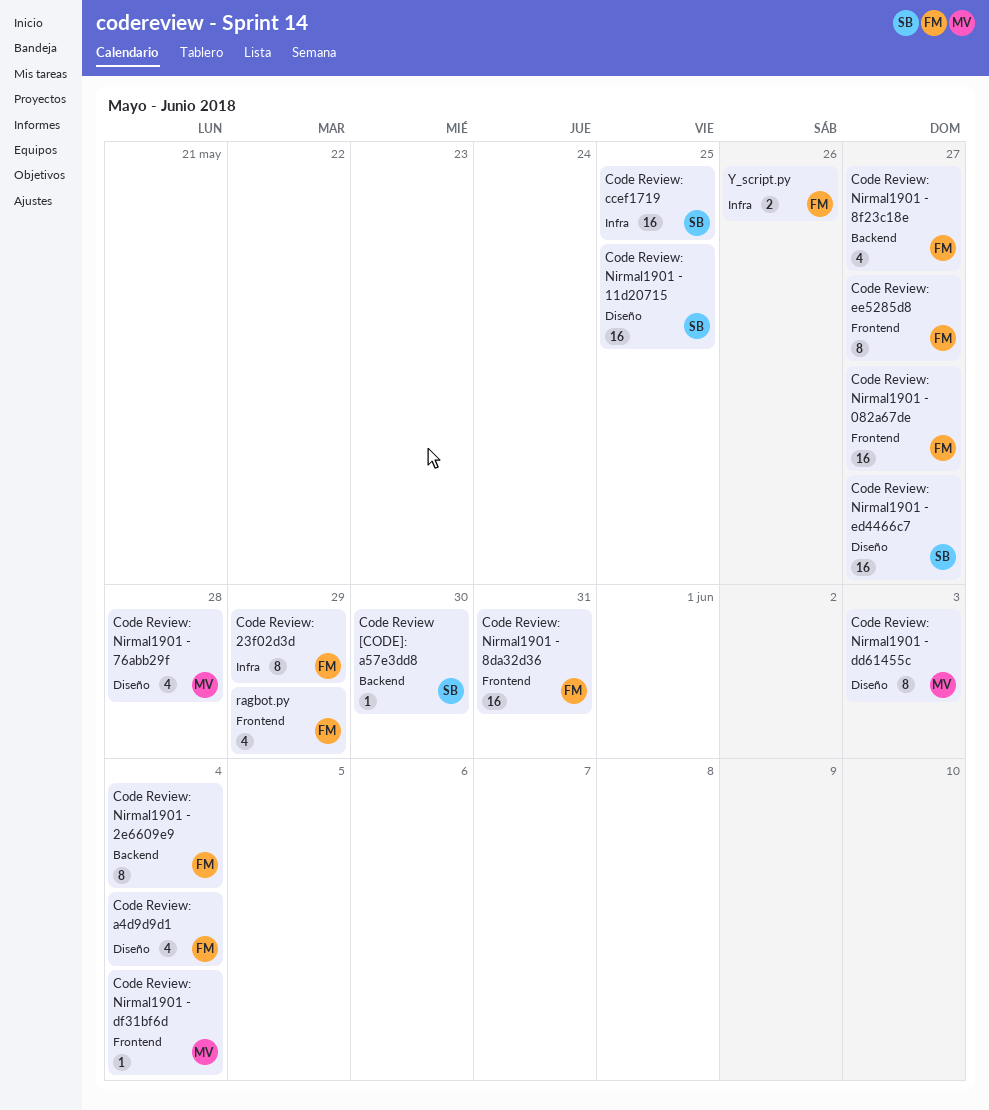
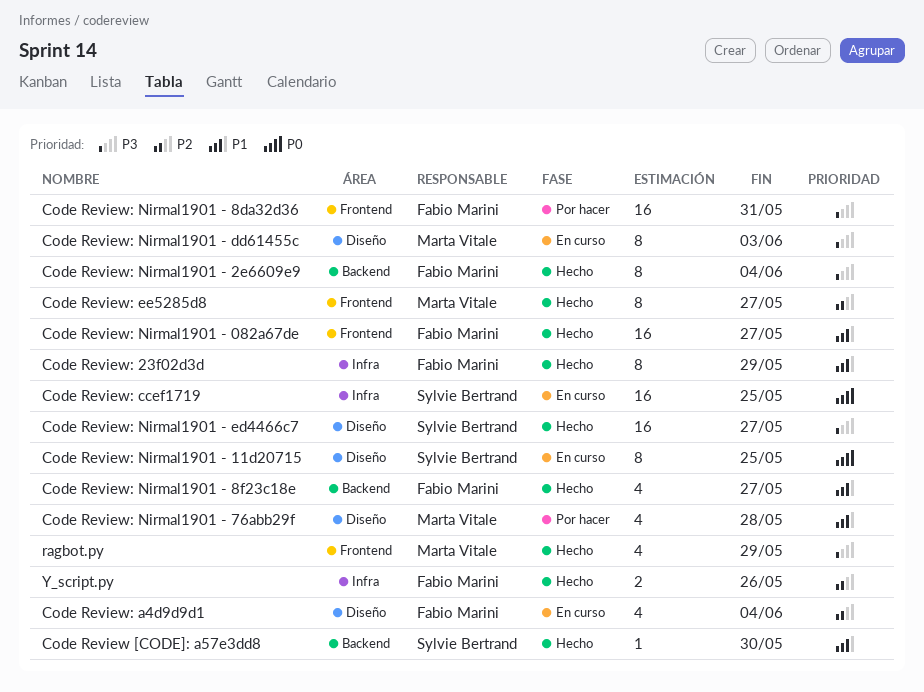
Code Review: ee5285d8, owner: Fabio Marini -> Marta Vitale
Code Review: Nirmal1901 - 11d20715, estimate: 16 -> 8
Code Review: Nirmal1901 - df31bf6d: present -> none
ragbot.py, owner: Fabio Marini -> Marta Vitale

